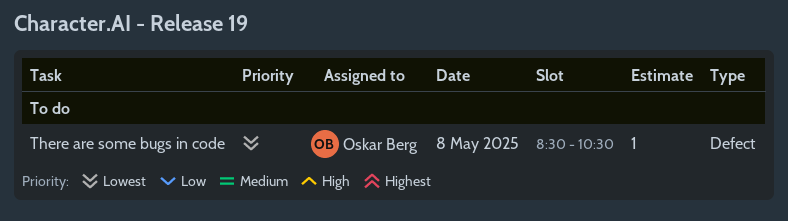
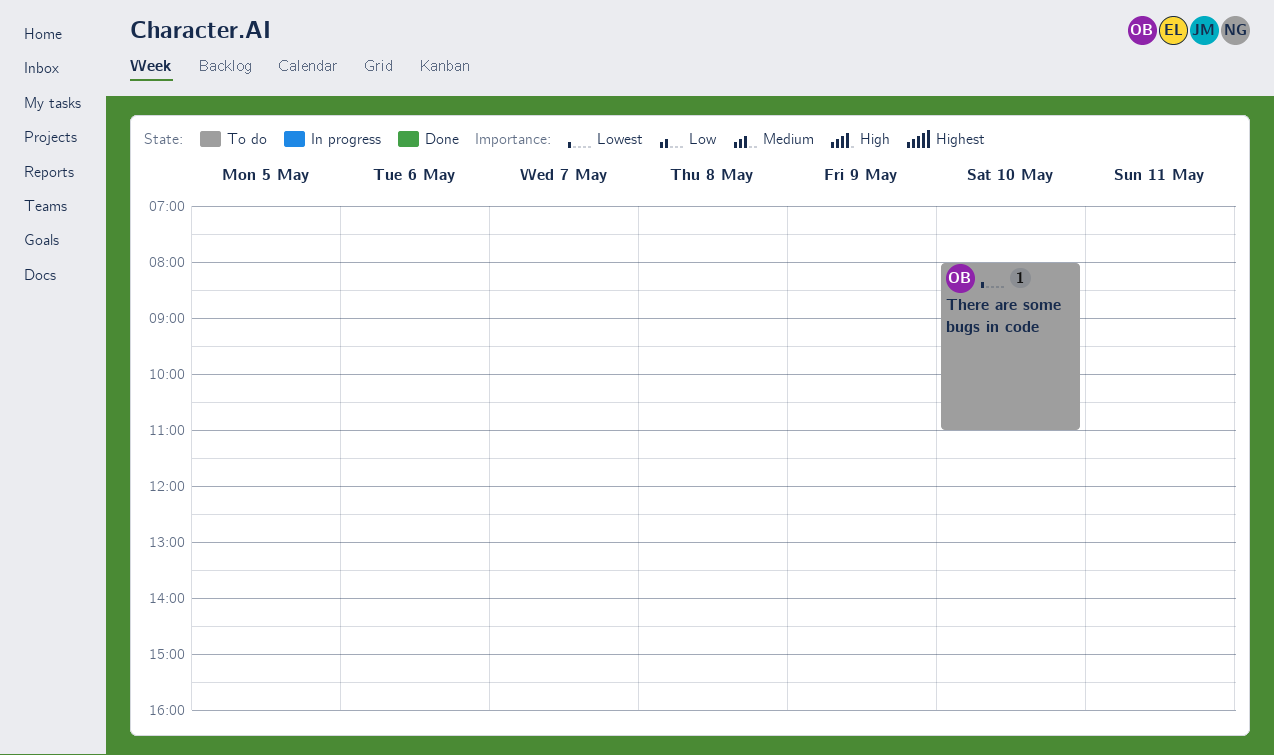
There are some bugs in code, day: May 8 -> May 10
There are some bugs in code, begins: 08:30 -> 08:00
There are some bugs in code, ends: 10:30 -> 11:00

